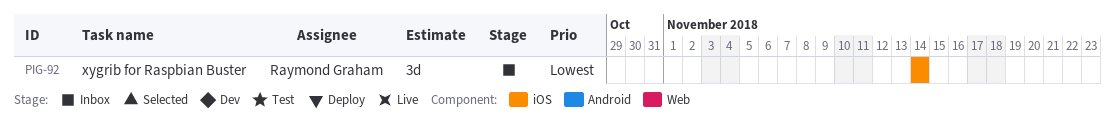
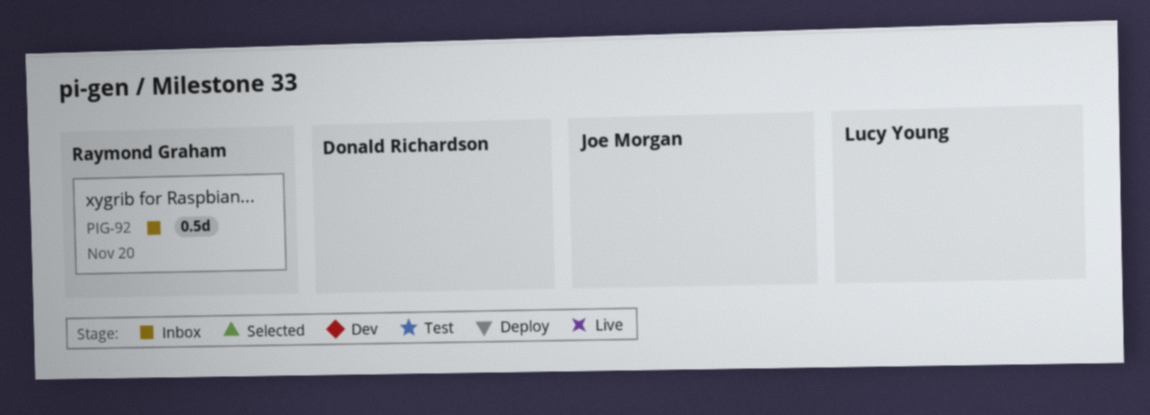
PIG-92, estimate: 3d -> 0.5d
PIG-92, due: Nov 14 -> Nov 20

